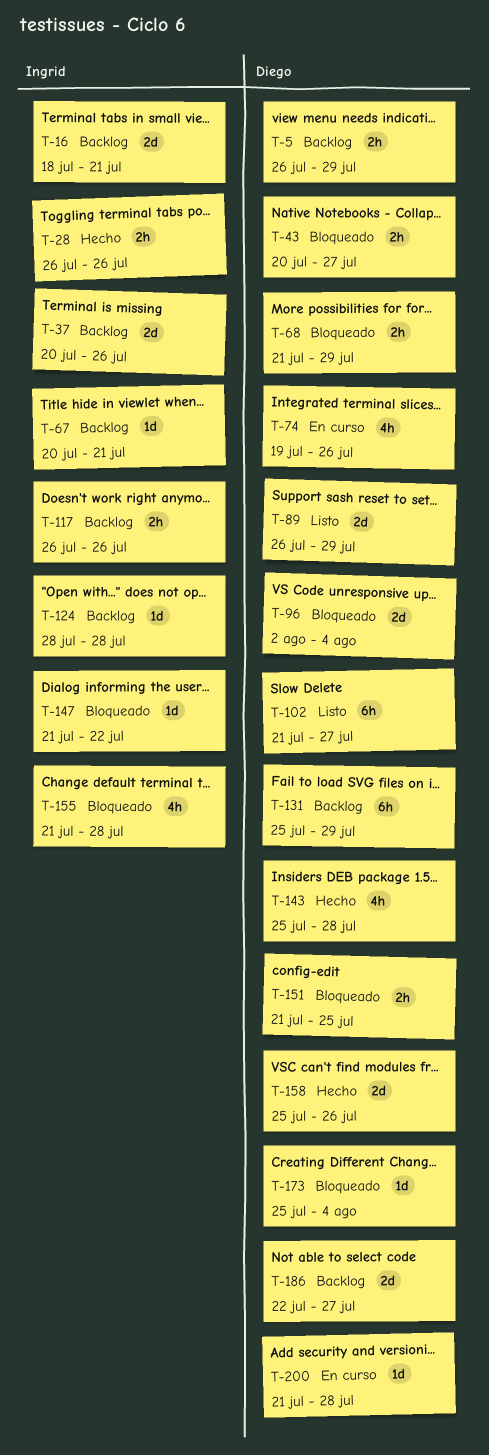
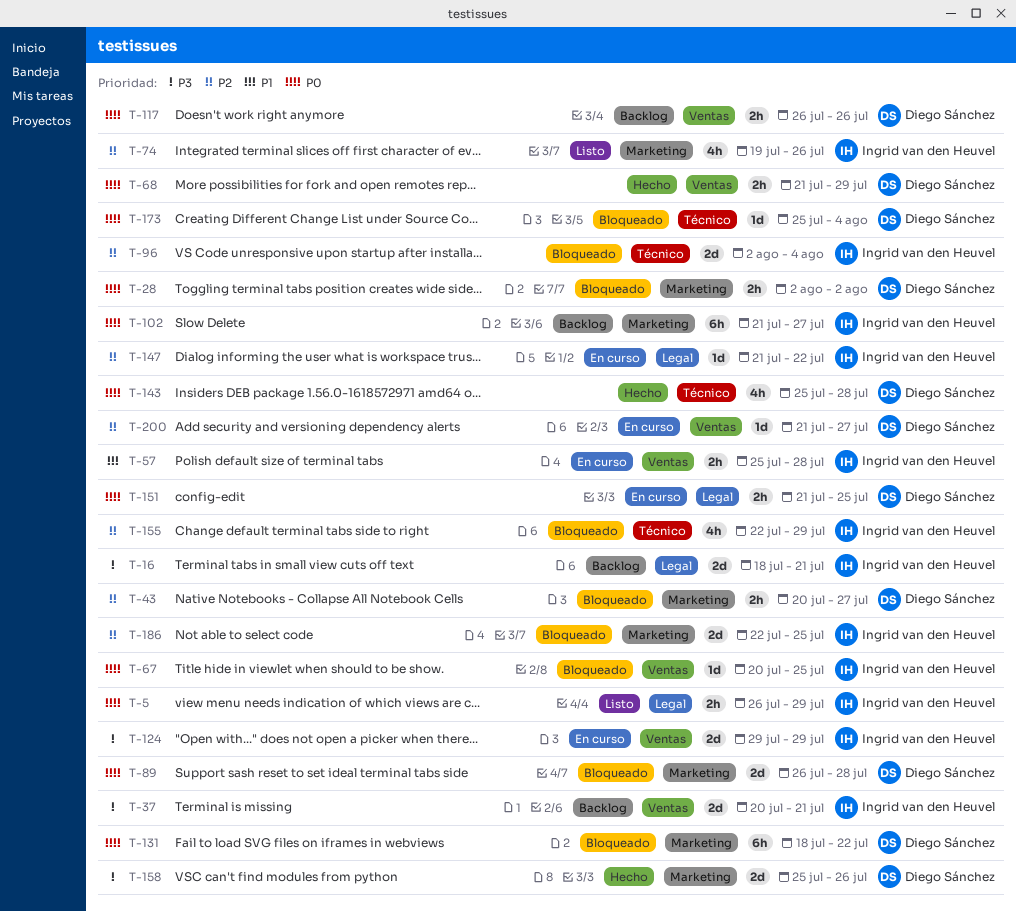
T-5, status: Backlog -> Listo
T-5, owner: Diego Sánchez -> Ingrid van den Heuvel
T-28, status: Hecho -> Bloqueado
T-28, owner: Ingrid van den Heuvel -> Diego Sánchez
T-28, start: Jul 26 -> Aug 2
T-28, due: Jul 26 -> Aug 2
T-37, due: Jul 26 -> Jul 21
T-57: none -> present
T-67, status: Backlog -> Bloqueado
T-67, due: Jul 21 -> Jul 25
T-68, status: Bloqueado -> Hecho
T-74, status: En curso -> Listo
T-74, owner: Diego Sánchez -> Ingrid van den Heuvel
T-89, status: Listo -> Bloqueado
T-89, due: Jul 29 -> Jul 28
T-96, owner: Diego Sánchez -> Ingrid van den Heuvel
T-102, status: Listo -> Backlog
T-102, owner: Diego Sánchez -> Ingrid van den Heuvel
T-117, owner: Ingrid van den Heuvel -> Diego Sánchez
T-124, status: Backlog -> En curso
T-124, estimate: 1d -> 2d
T-124, start: Jul 28 -> Jul 29
T-124, due: Jul 28 -> Jul 29
T-131, status: Backlog -> Bloqueado
T-131, start: Jul 25 -> Jul 18
T-131, due: Jul 29 -> Jul 22
T-147, status: Bloqueado -> En curso
T-151, status: Bloqueado -> En curso
T-155, start: Jul 21 -> Jul 22
T-155, due: Jul 28 -> Jul 29
T-186, status: Backlog -> Bloqueado
T-186, owner: Diego Sánchez -> Ingrid van den Heuvel
T-186, due: Jul 27 -> Jul 25
T-200, due: Jul 28 -> Jul 27

